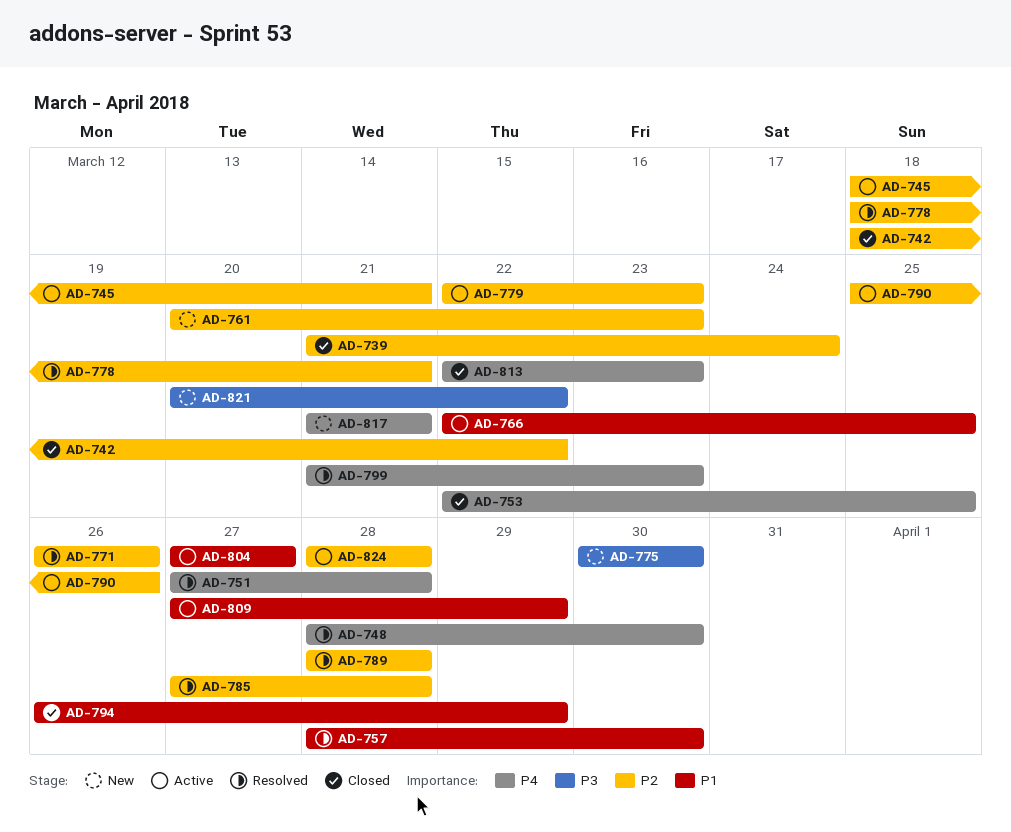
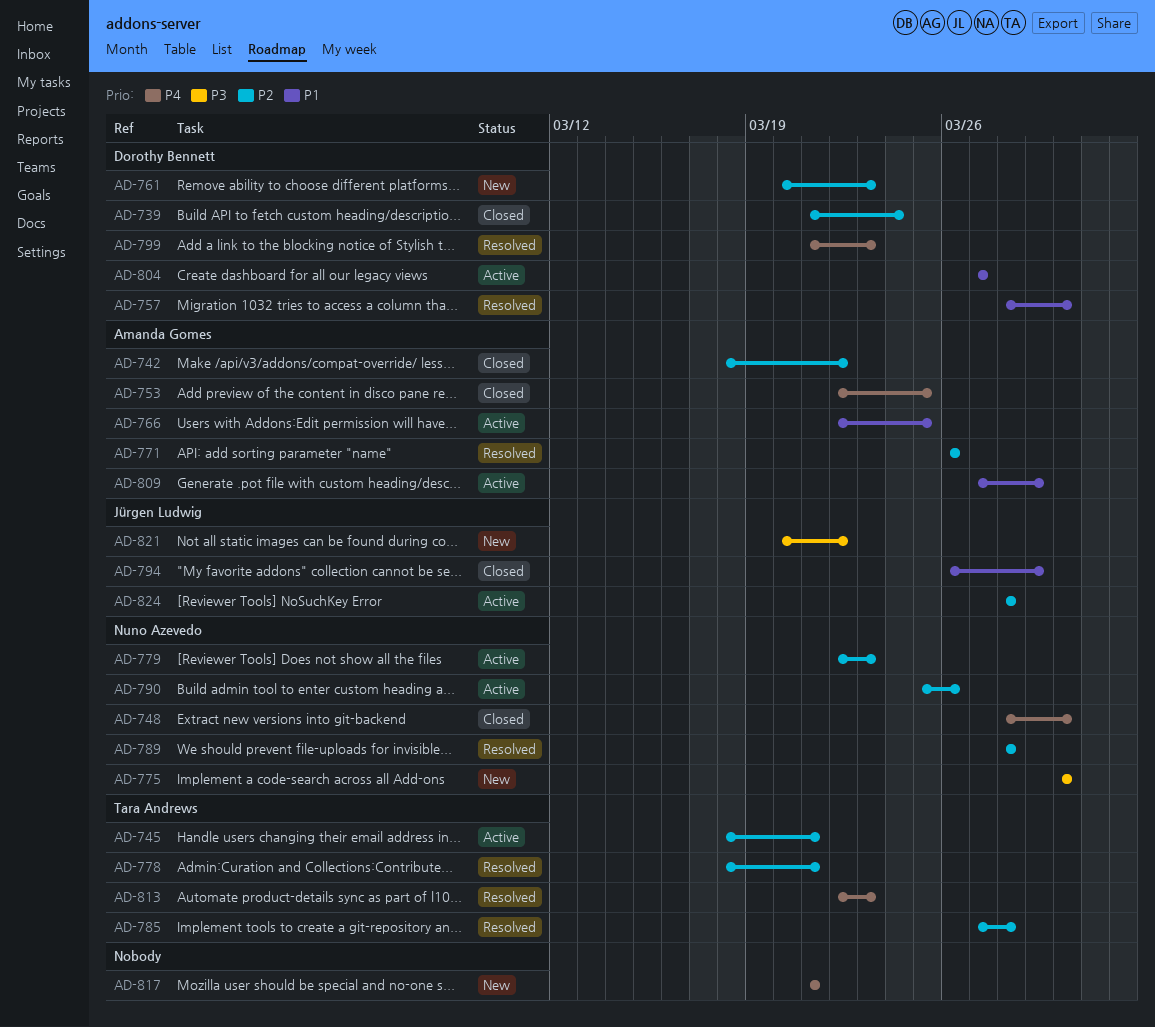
AD-748, status: Resolved -> Closed
AD-751: present -> none
AD-813, status: Closed -> Resolved

